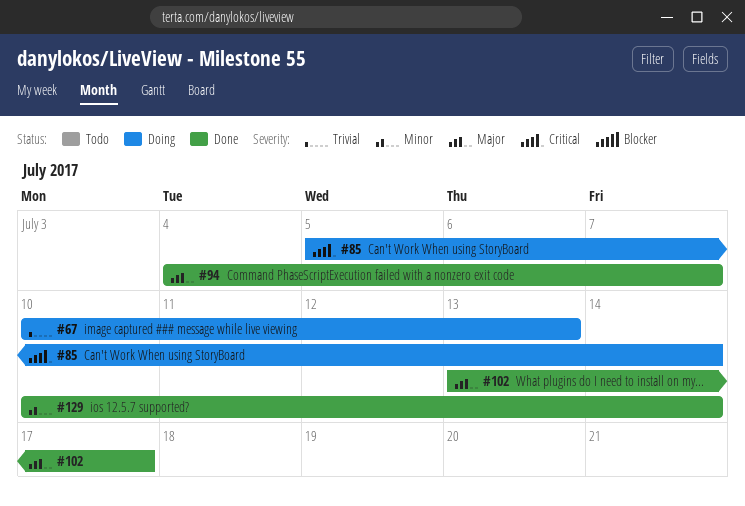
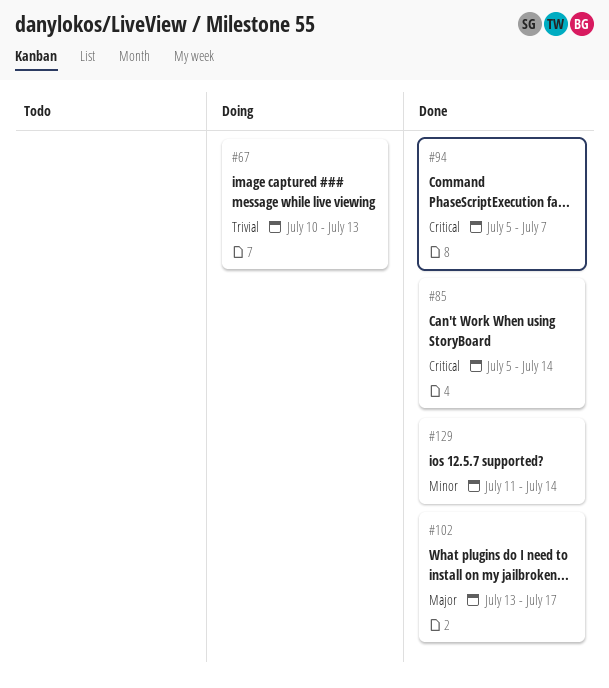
#85, status: Doing -> Done
#94, priority: Major -> Critical
#94, start: Jul 4 -> Jul 5
#129, start: Jul 10 -> Jul 11

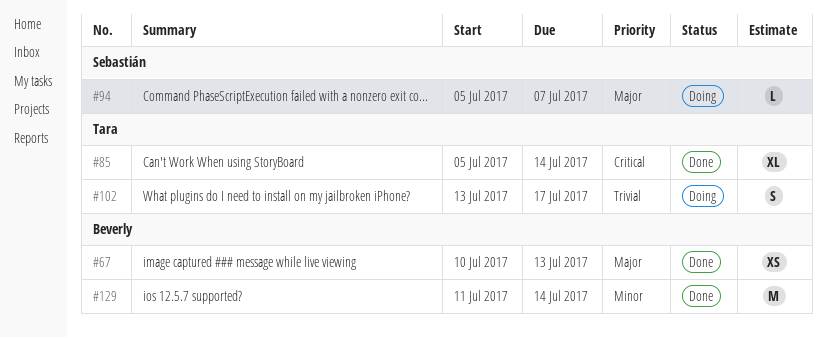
#67, status: Doing -> Done
#67, priority: Trivial -> Major
#94, status: Done -> Doing
#94, priority: Critical -> Major
#102, status: Done -> Doing
#102, priority: Major -> Trivial

